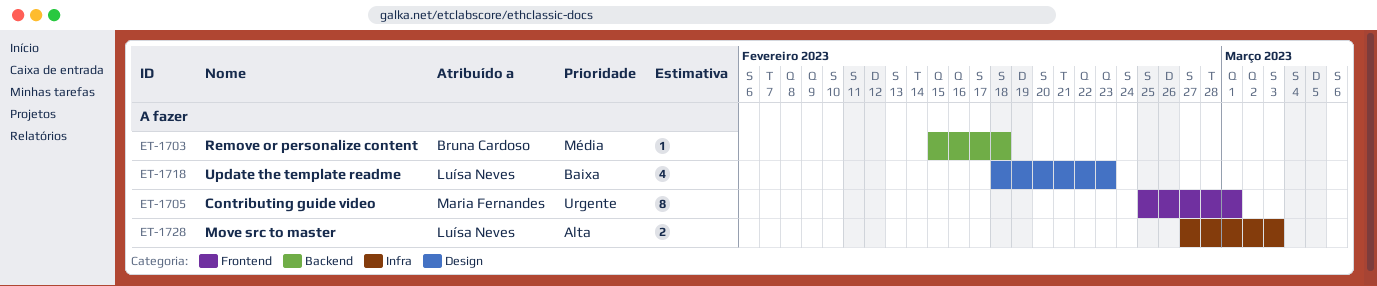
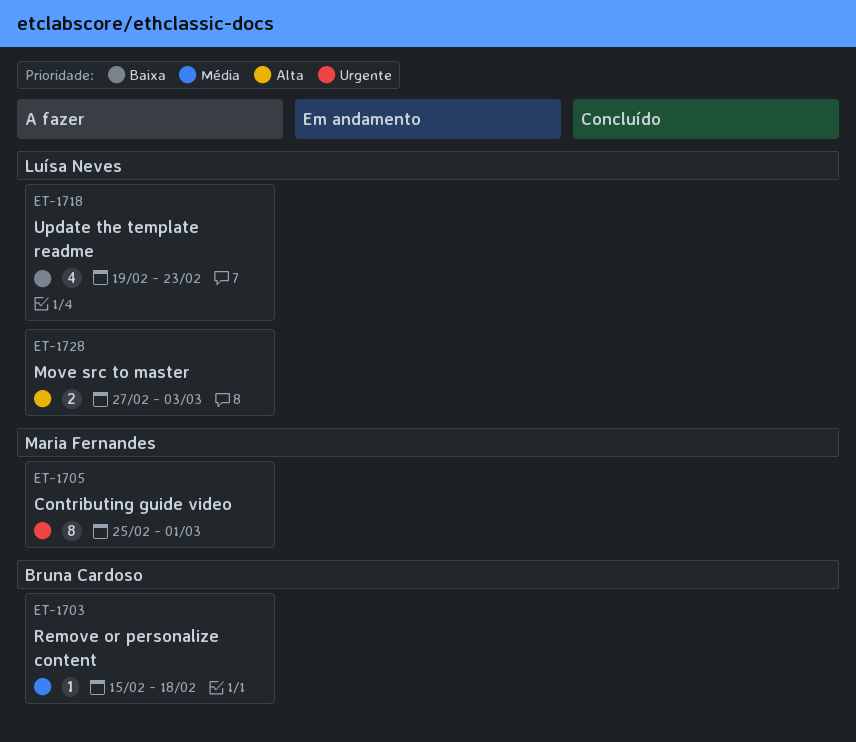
ET-1718, start: Feb 18 -> Feb 19

